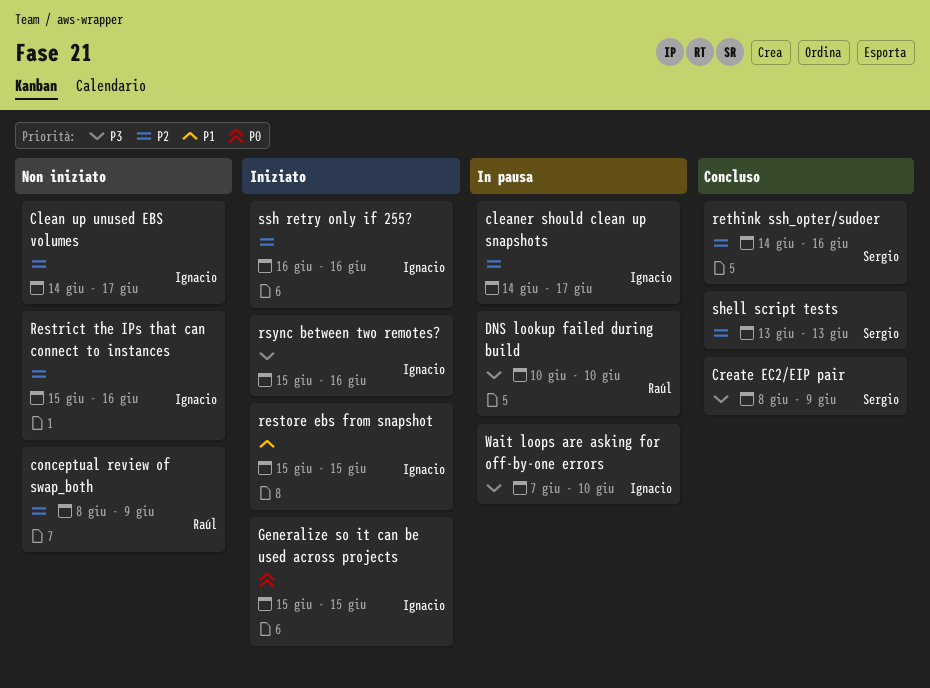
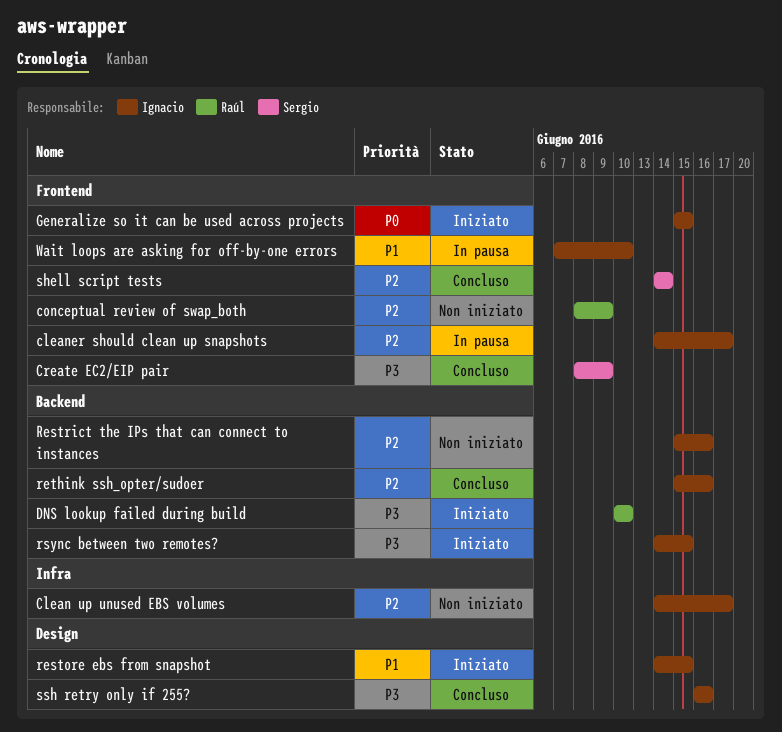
DNS lookup failed during build, status: In pausa -> Iniziato
restore ebs from snapshot, start: Jun 15 -> Jun 14
rethink ssh_opter/sudoer, owner: Sergio -> Ignacio
rethink ssh_opter/sudoer, start: Jun 14 -> Jun 15
rsync between two remotes?, start: Jun 15 -> Jun 14
rsync between two remotes?, due: Jun 16 -> Jun 15
shell script tests, start: Jun 13 -> Jun 14
shell script tests, due: Jun 13 -> Jun 14
ssh retry only if 255?, status: Iniziato -> Concluso
ssh retry only if 255?, priority: P2 -> P3
Wait loops are asking for off-by-one errors, priority: P3 -> P1

